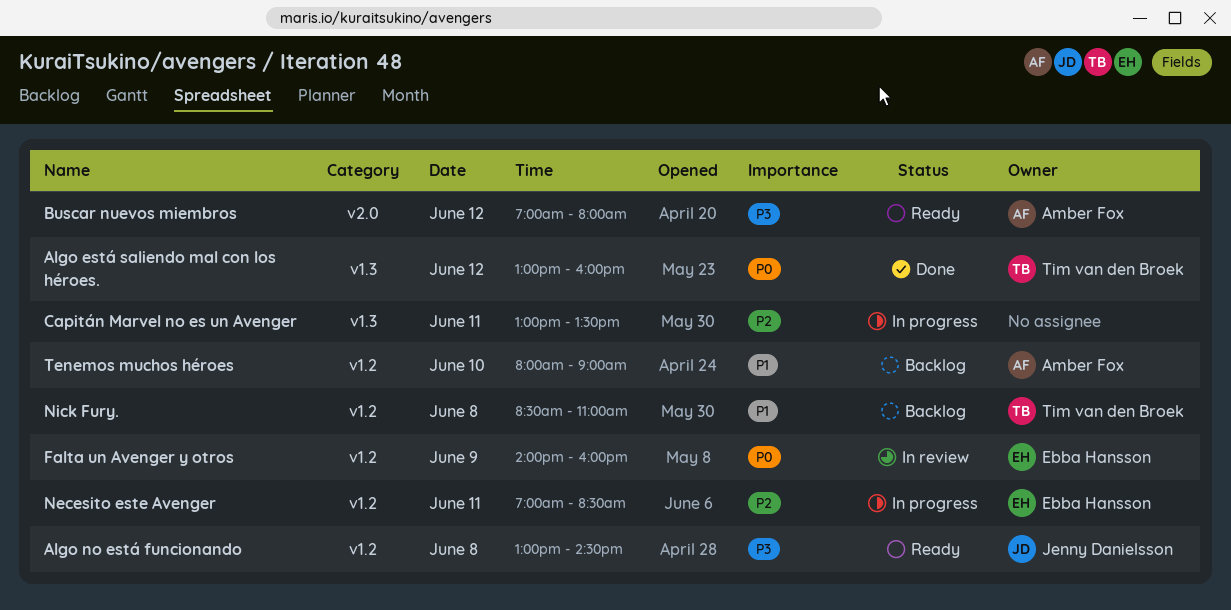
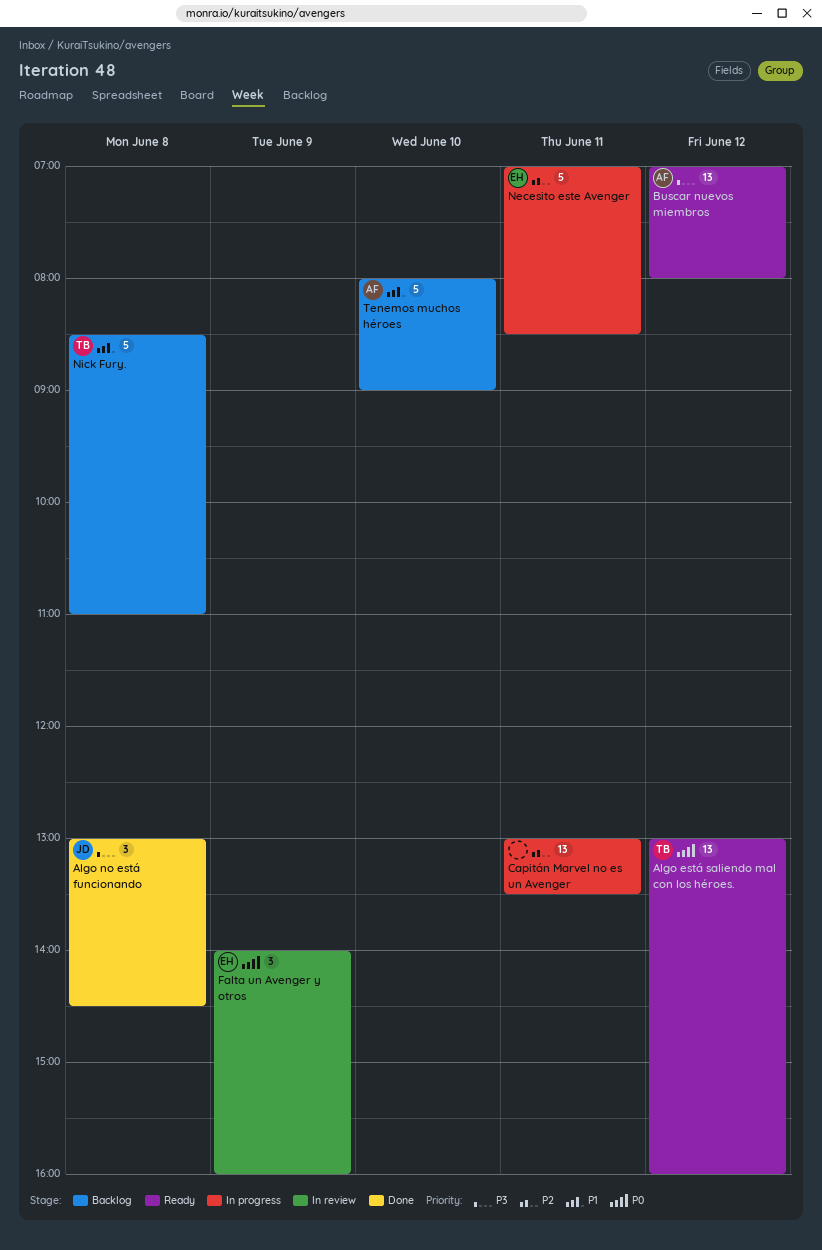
Algo está saliendo mal con los héroes., status: Done -> Ready
Algo no está funcionando, status: Ready -> Done

